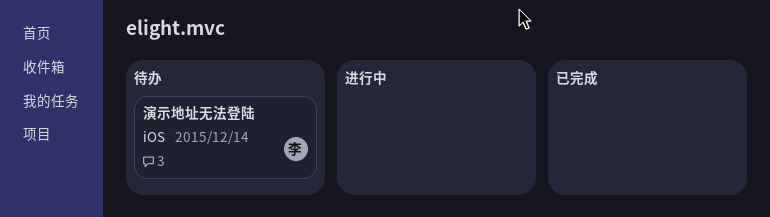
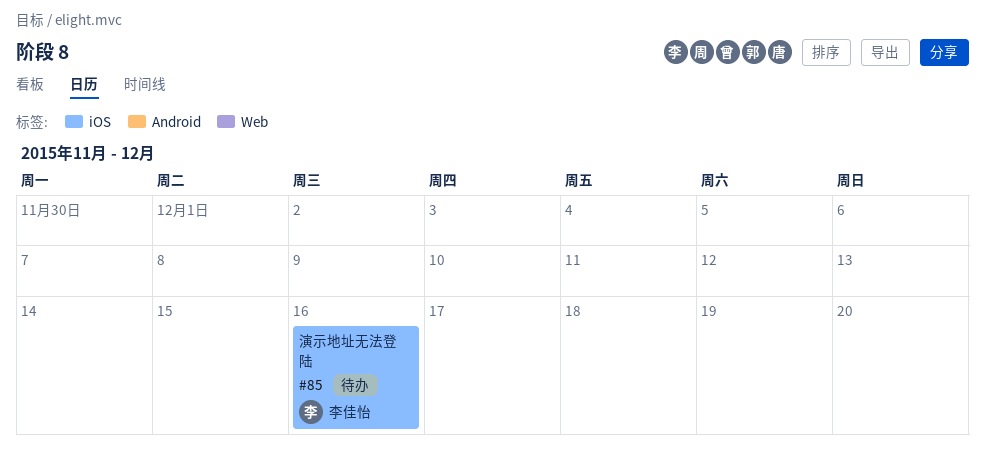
演示地址无法登陆, due: Dec 14 -> Dec 16

